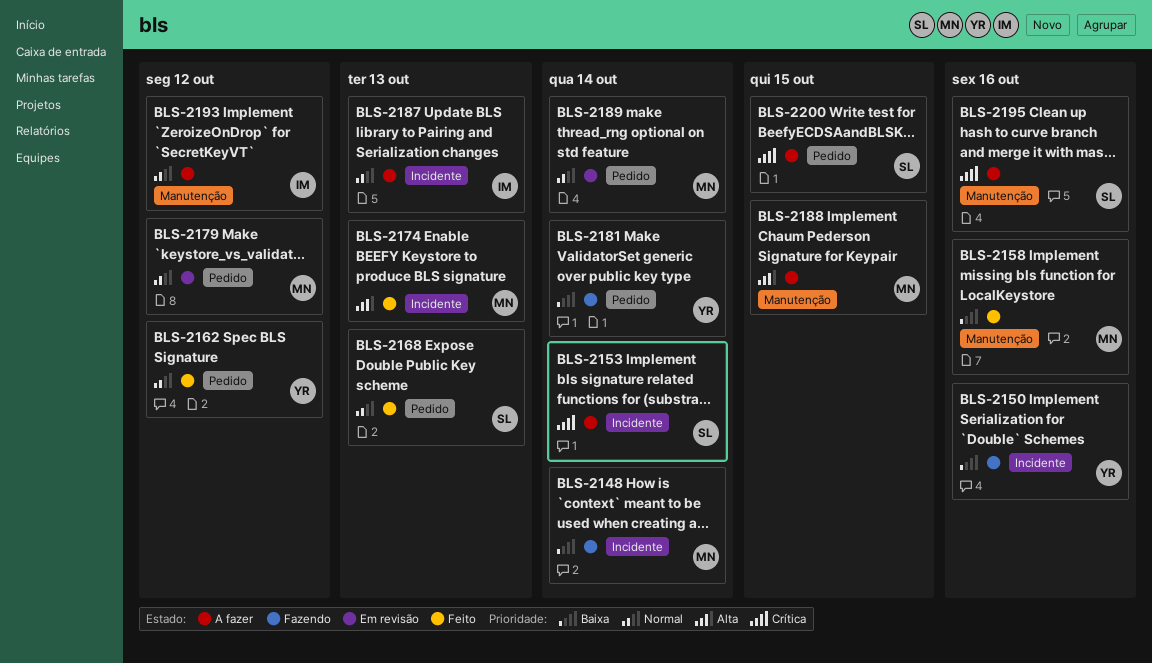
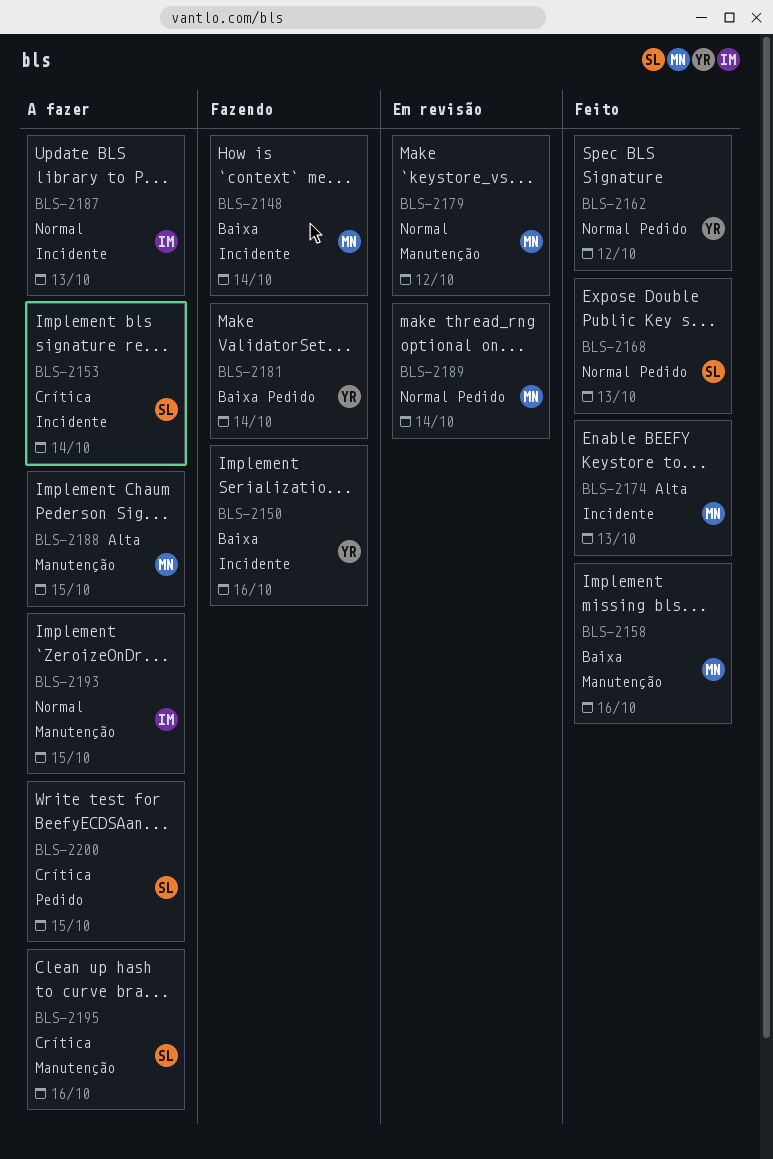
BLS-2179, label: Pedido -> Manutenção
BLS-2193, due: Oct 12 -> Oct 15

